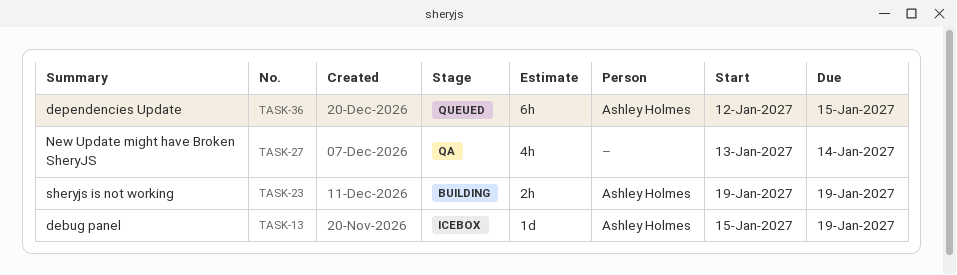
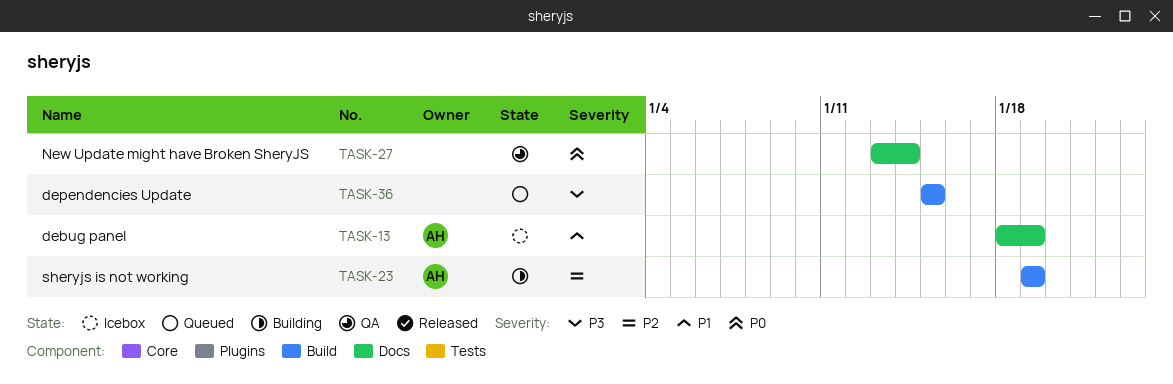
TASK-13, start: Jan 15 -> Jan 18
TASK-36, owner: Ashley Holmes -> none
TASK-36, start: Jan 12 -> Jan 15

